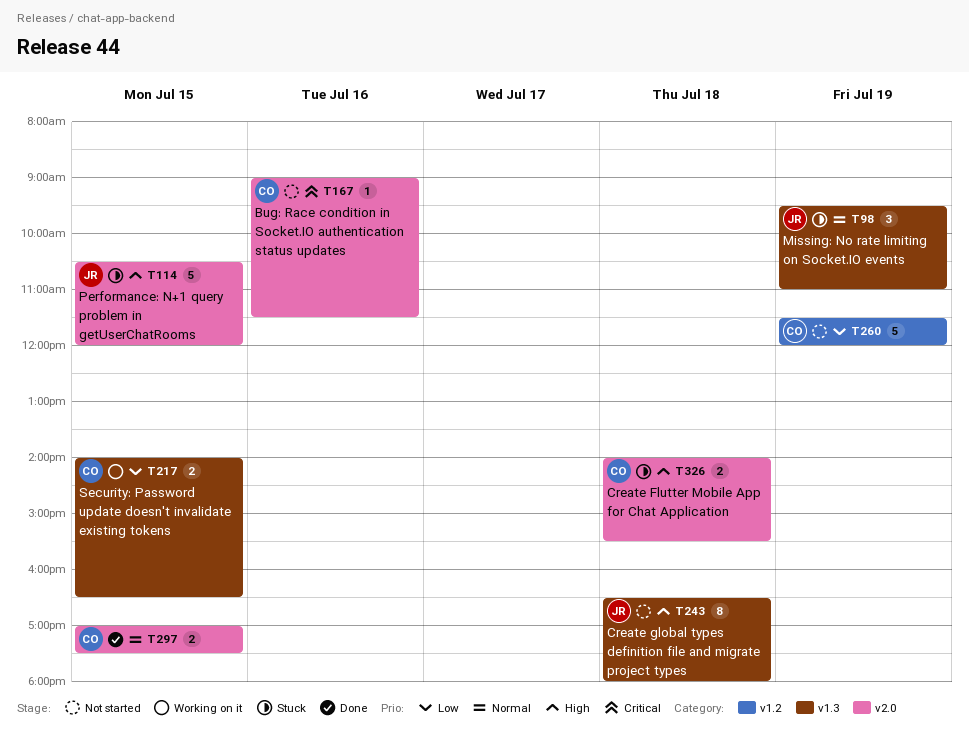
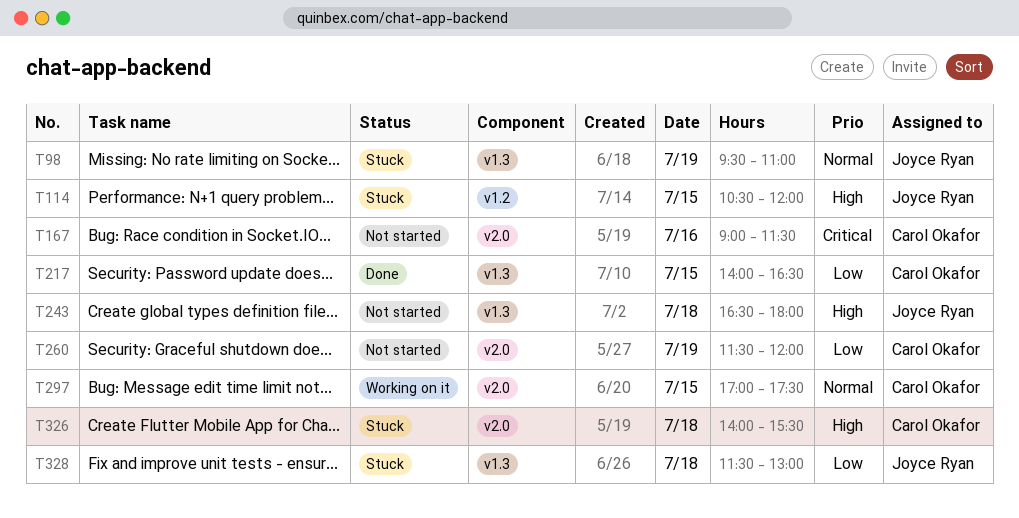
T114, label: v2.0 -> v1.2
T217, status: Working on it -> Done
T260, label: v1.2 -> v2.0
T297, status: Done -> Working on it
T328: none -> present

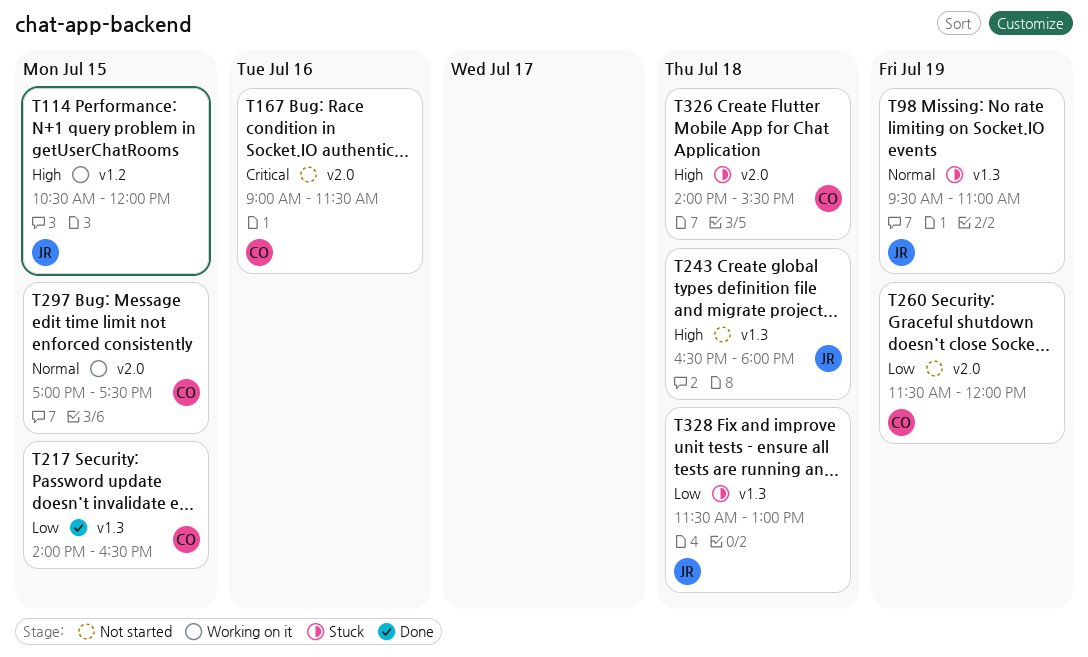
T114, status: Stuck -> Working on it

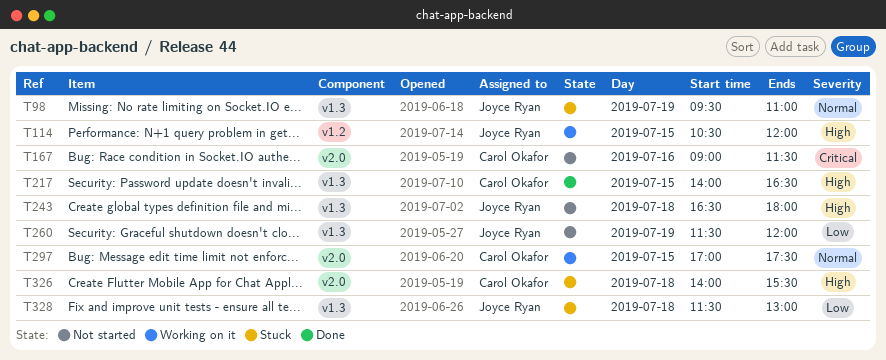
T217, priority: Low -> High
T260, owner: Carol Okafor -> Joyce Ryan
T260, label: v2.0 -> v1.3

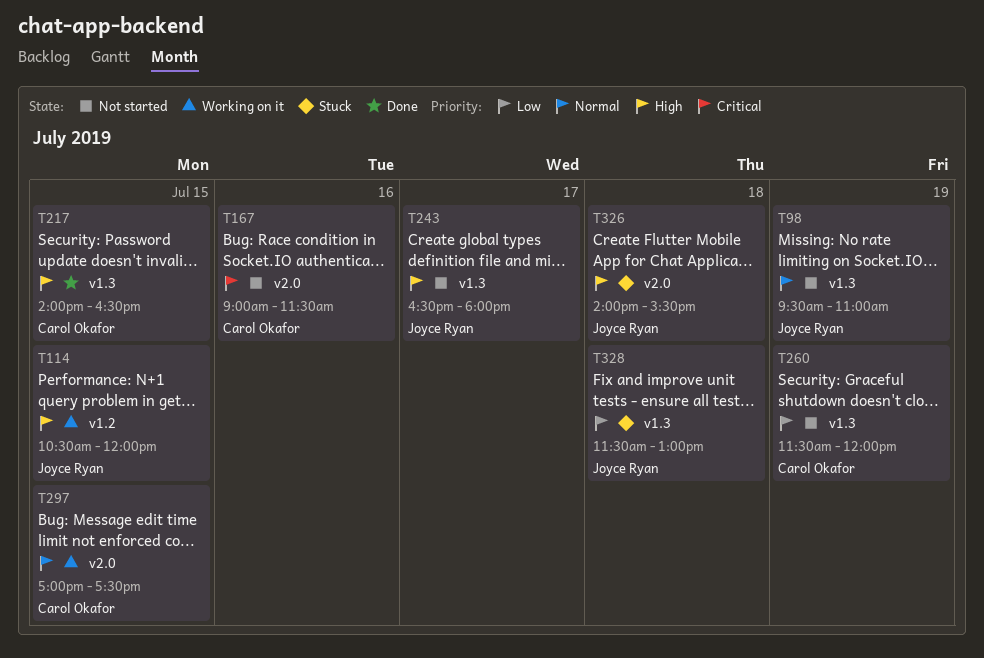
T98, status: Stuck -> Not started
T243, day: Jul 18 -> Jul 17
T260, owner: Joyce Ryan -> Carol Okafor
T326, owner: Carol Okafor -> Joyce Ryan

